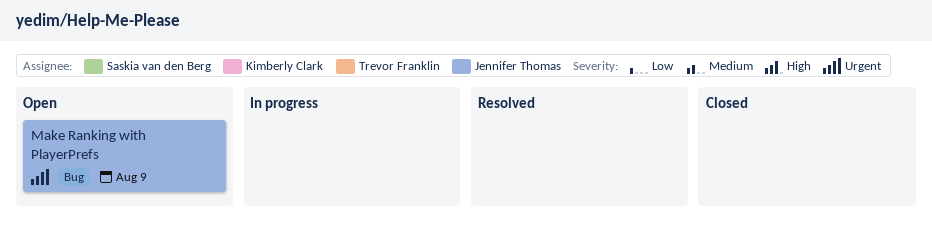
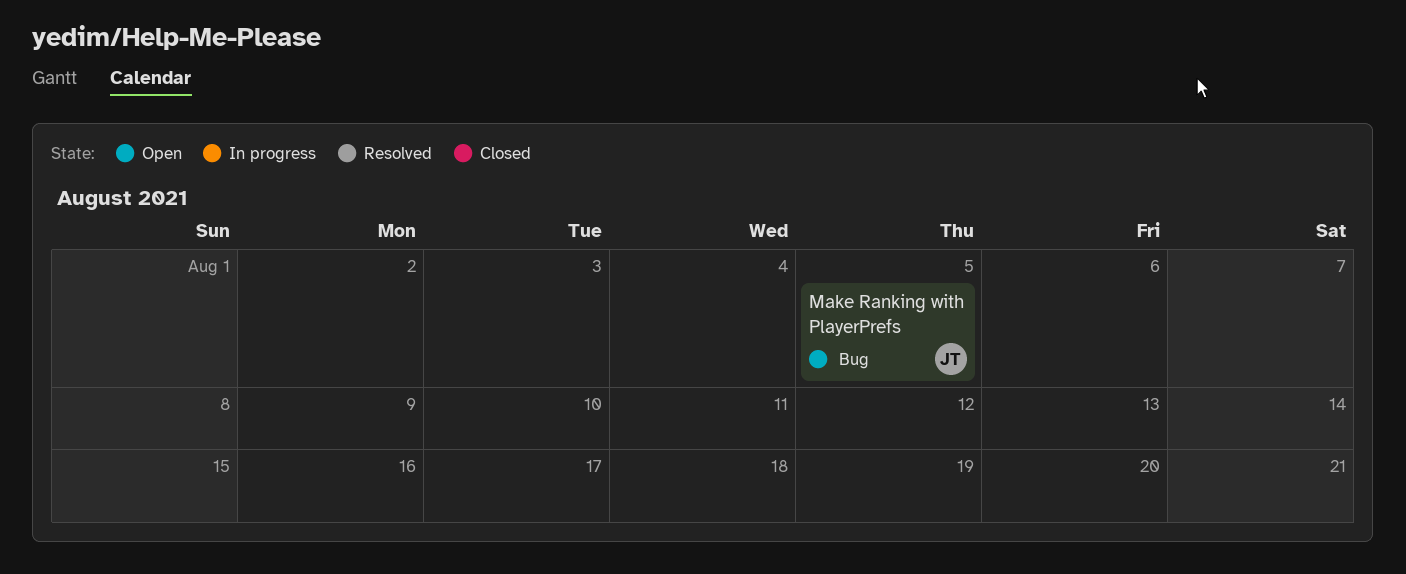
Make Ranking with PlayerPrefs, due: Aug 9 -> Aug 5

